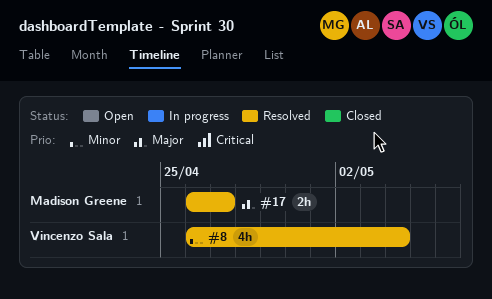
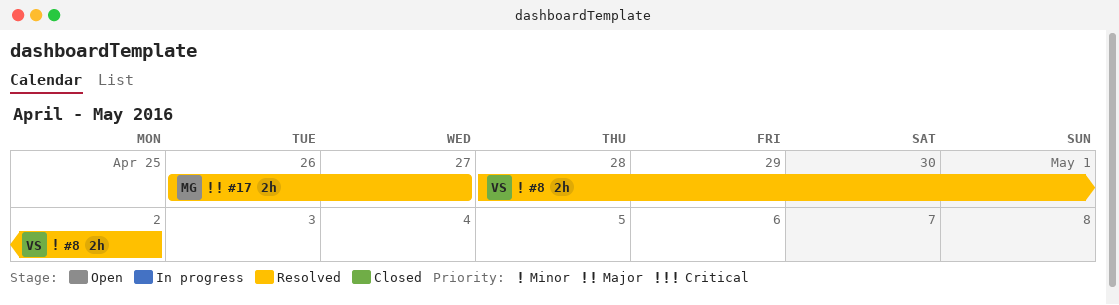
#8, estimate: 4h -> 2h
#8, start: Apr 26 -> Apr 28
#8, due: May 4 -> May 2

